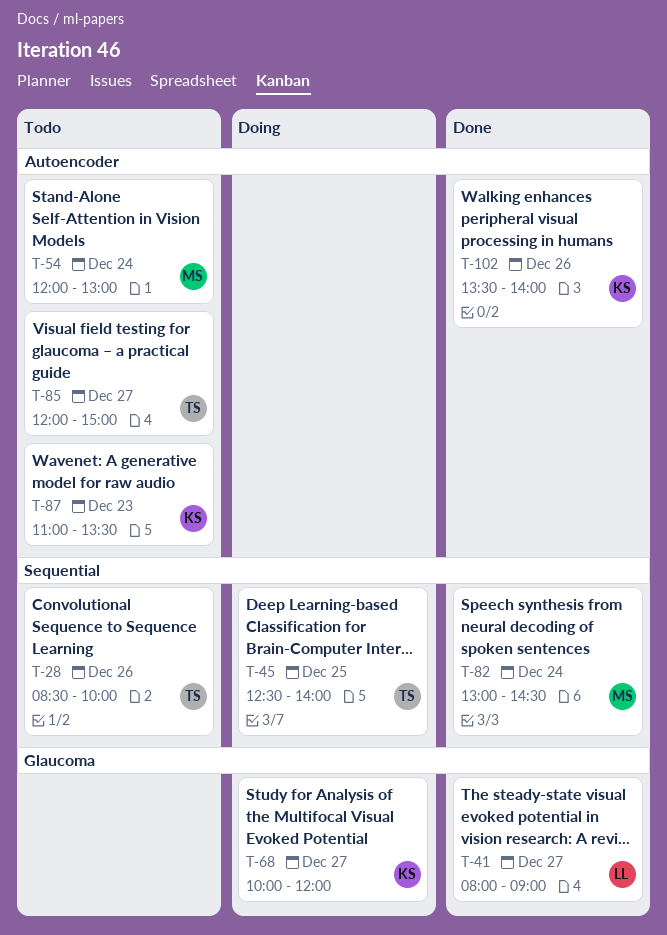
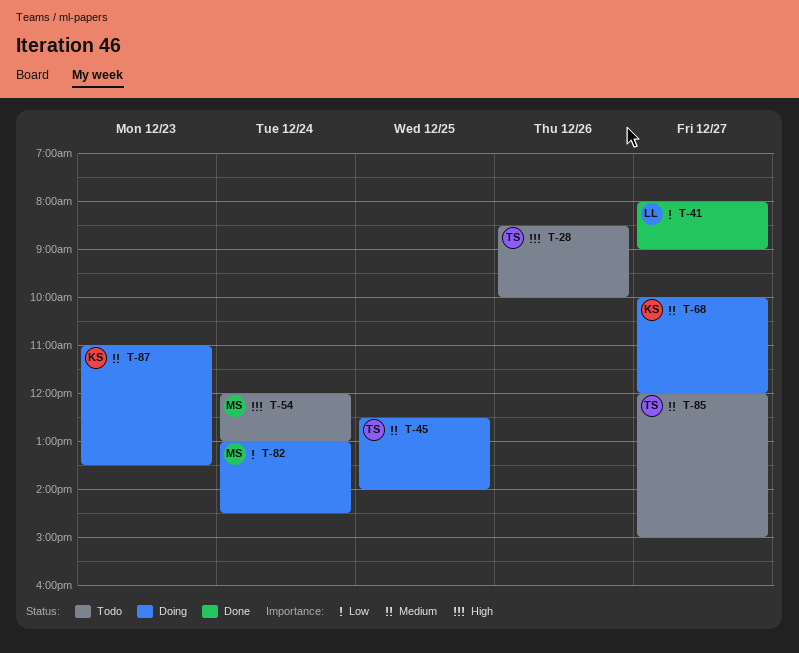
T-82, status: Done -> Doing
T-87, status: Todo -> Doing
T-102: present -> none

